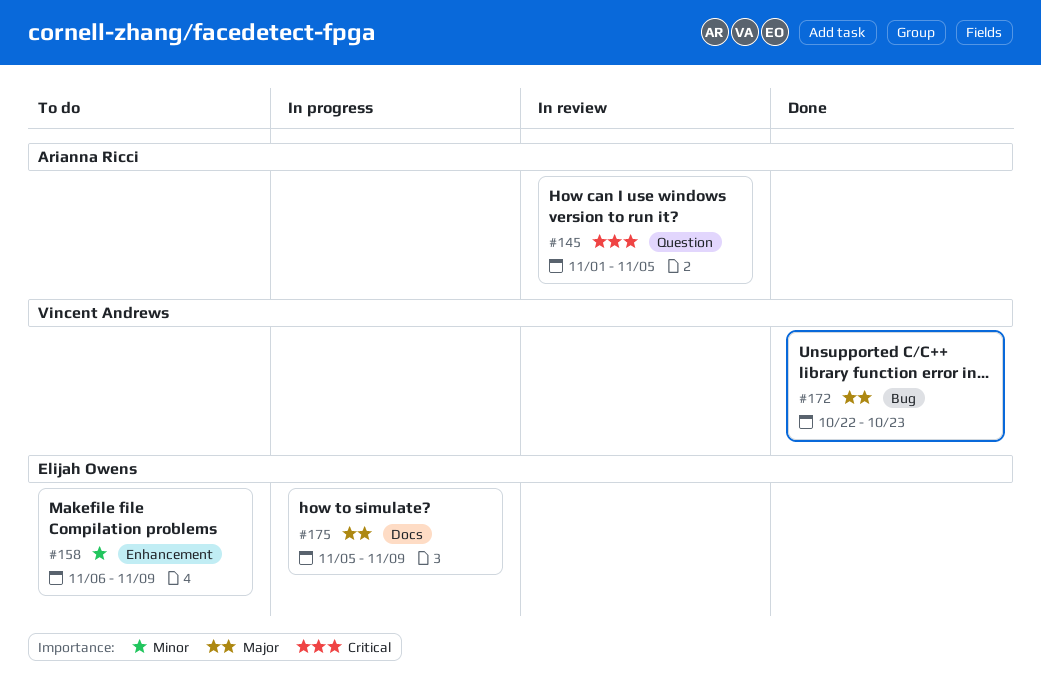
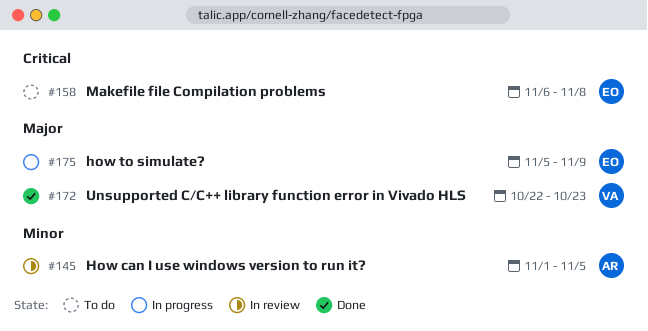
#145, priority: Critical -> Minor
#158, priority: Minor -> Critical
#158, due: Nov 9 -> Nov 8

